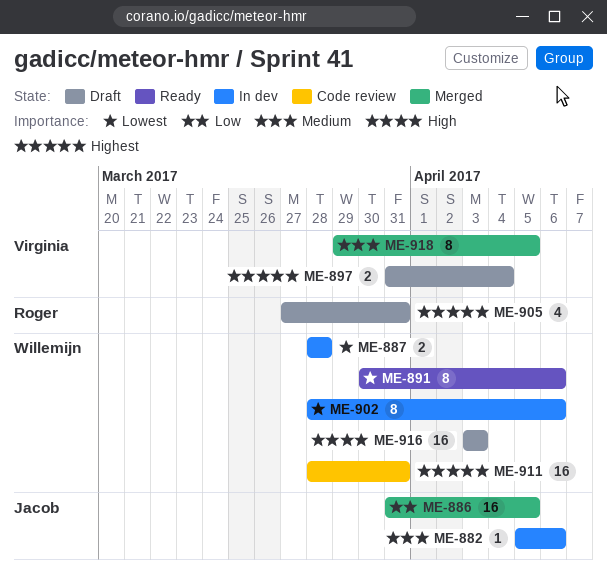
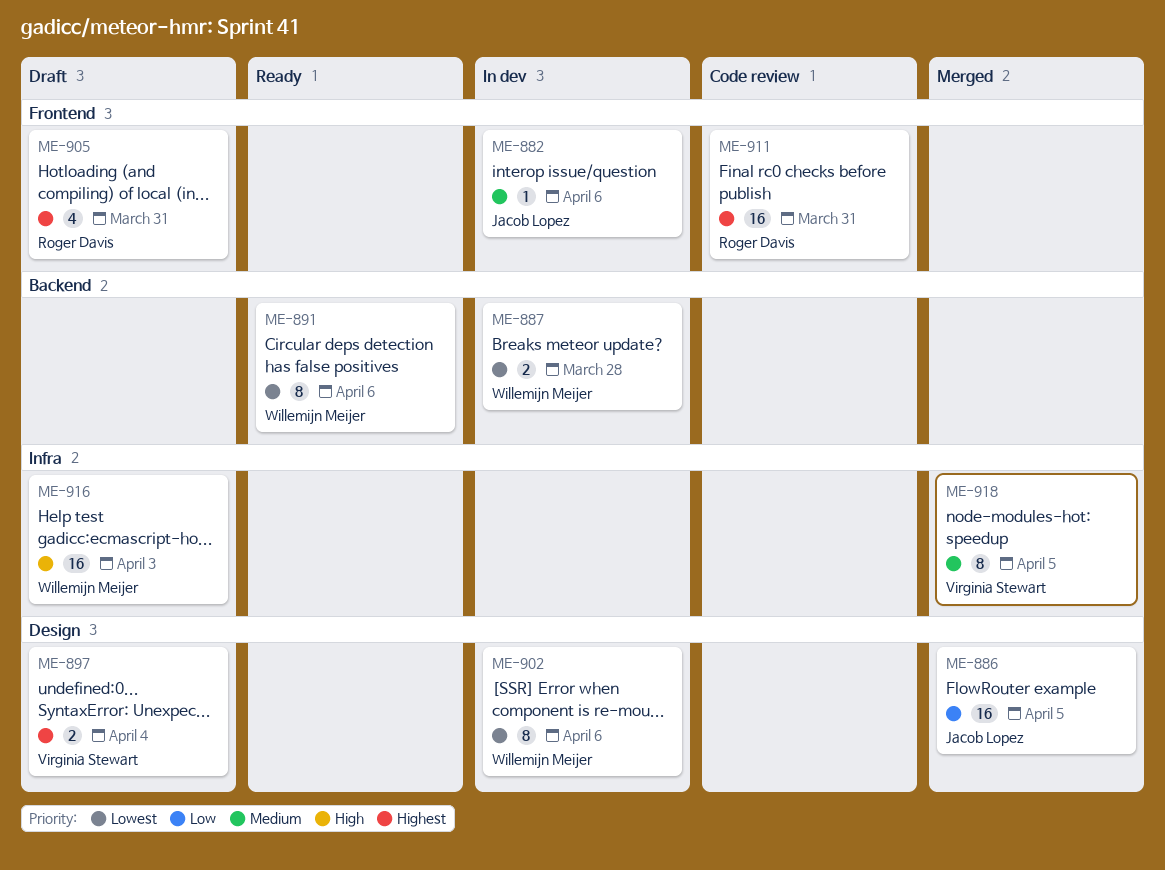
ME-911, owner: Willemijn Meijer -> Roger Davis

